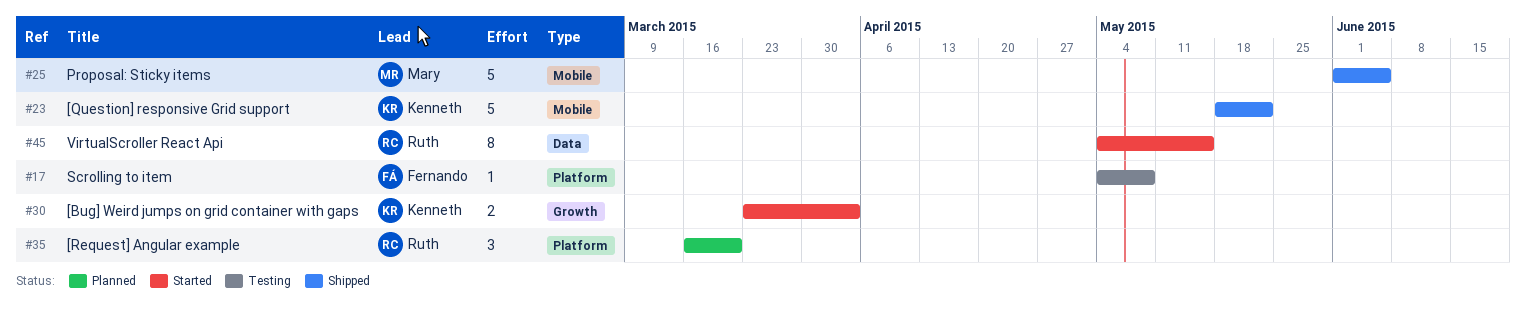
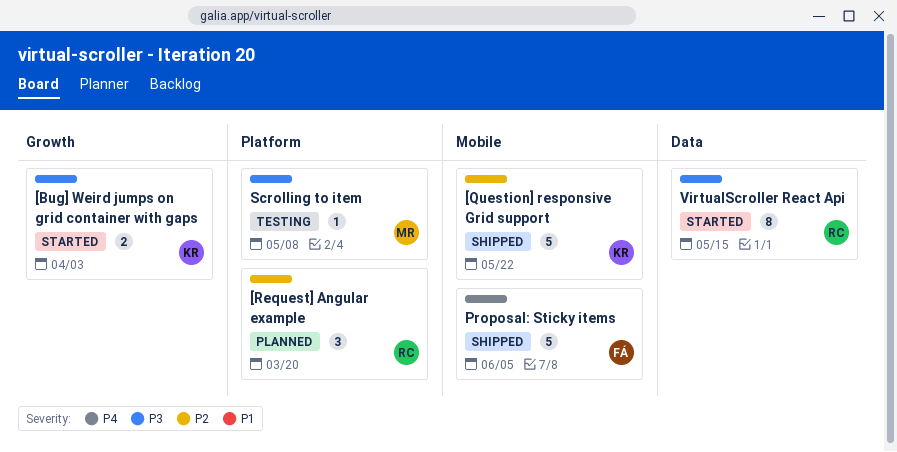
Proposal: Sticky items, owner: Mary -> Fernando
Scrolling to item, owner: Fernando -> Mary

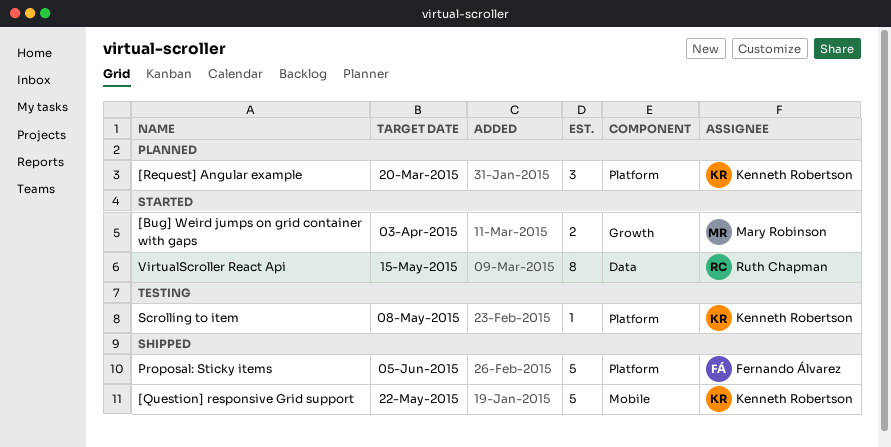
[Bug] Weird jumps on grid container with gaps, owner: Kenneth Robertson -> Mary Robinson
[Request] Angular example, owner: Ruth Chapman -> Kenneth Robertson
Proposal: Sticky items, label: Mobile -> Platform
Scrolling to item, owner: Mary Robinson -> Kenneth Robertson

